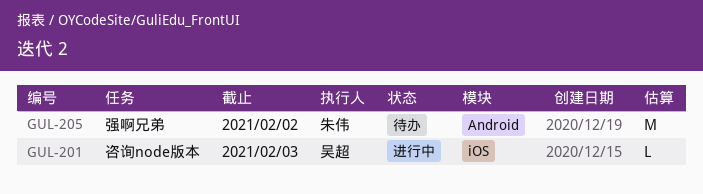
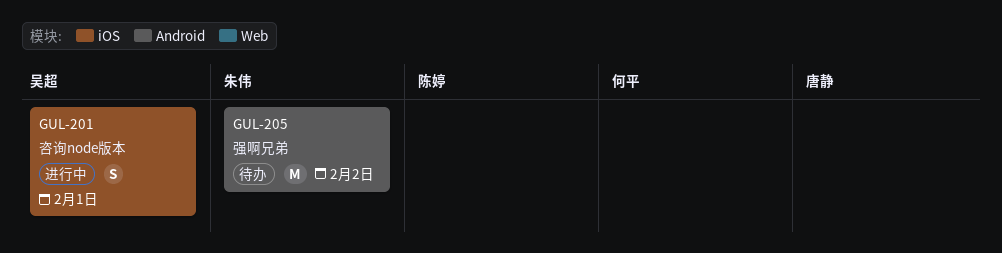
GUL-201, estimate: L -> S
GUL-201, due: Feb 3 -> Feb 1

